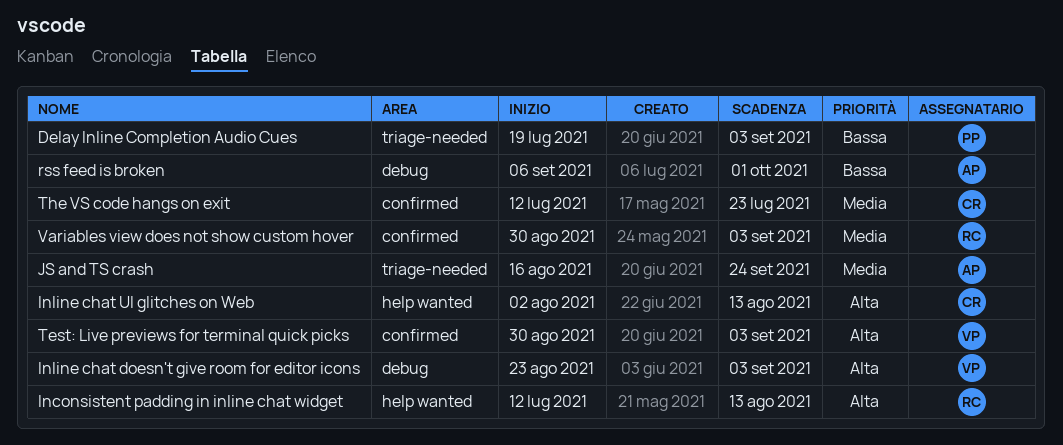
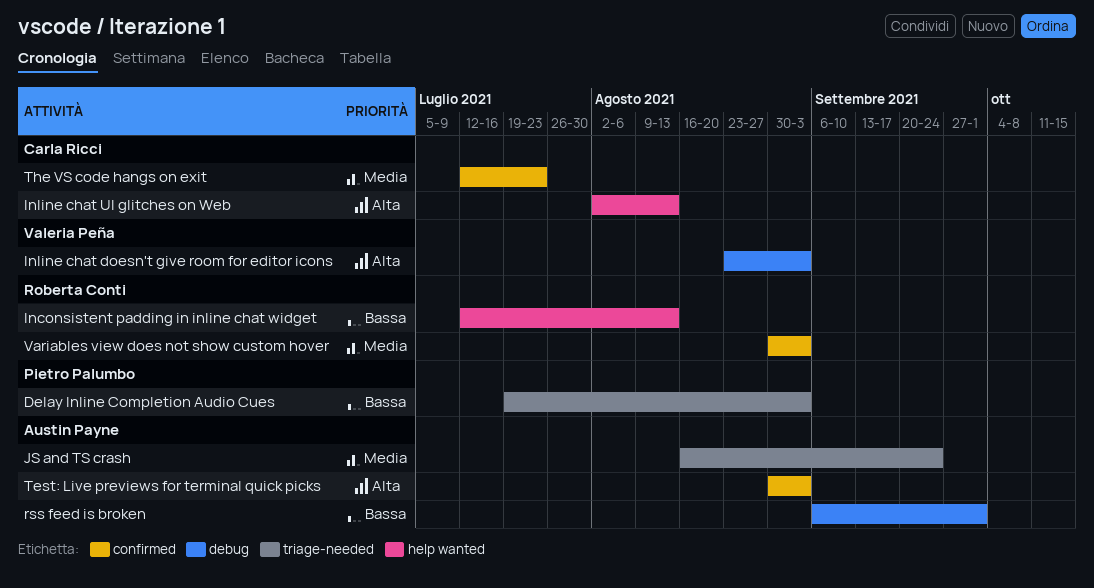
Inconsistent padding in inline chat widget, priority: Alta -> Bassa
Test: Live previews for terminal quick picks, owner: Valeria Peña -> Austin Payne

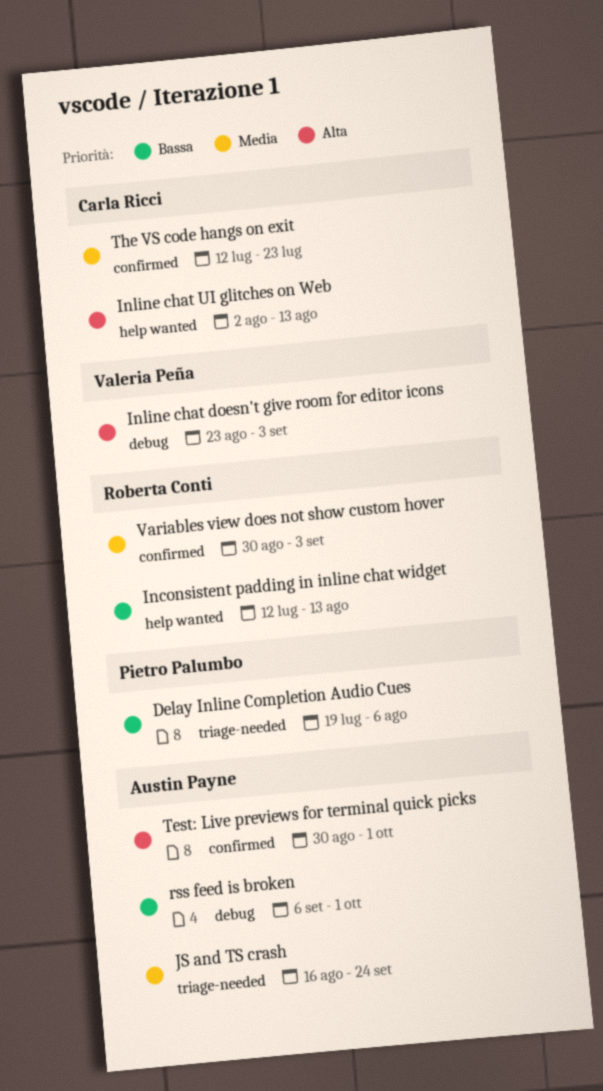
Delay Inline Completion Audio Cues, due: Sep 3 -> Aug 6
Test: Live previews for terminal quick picks, due: Sep 3 -> Oct 1

